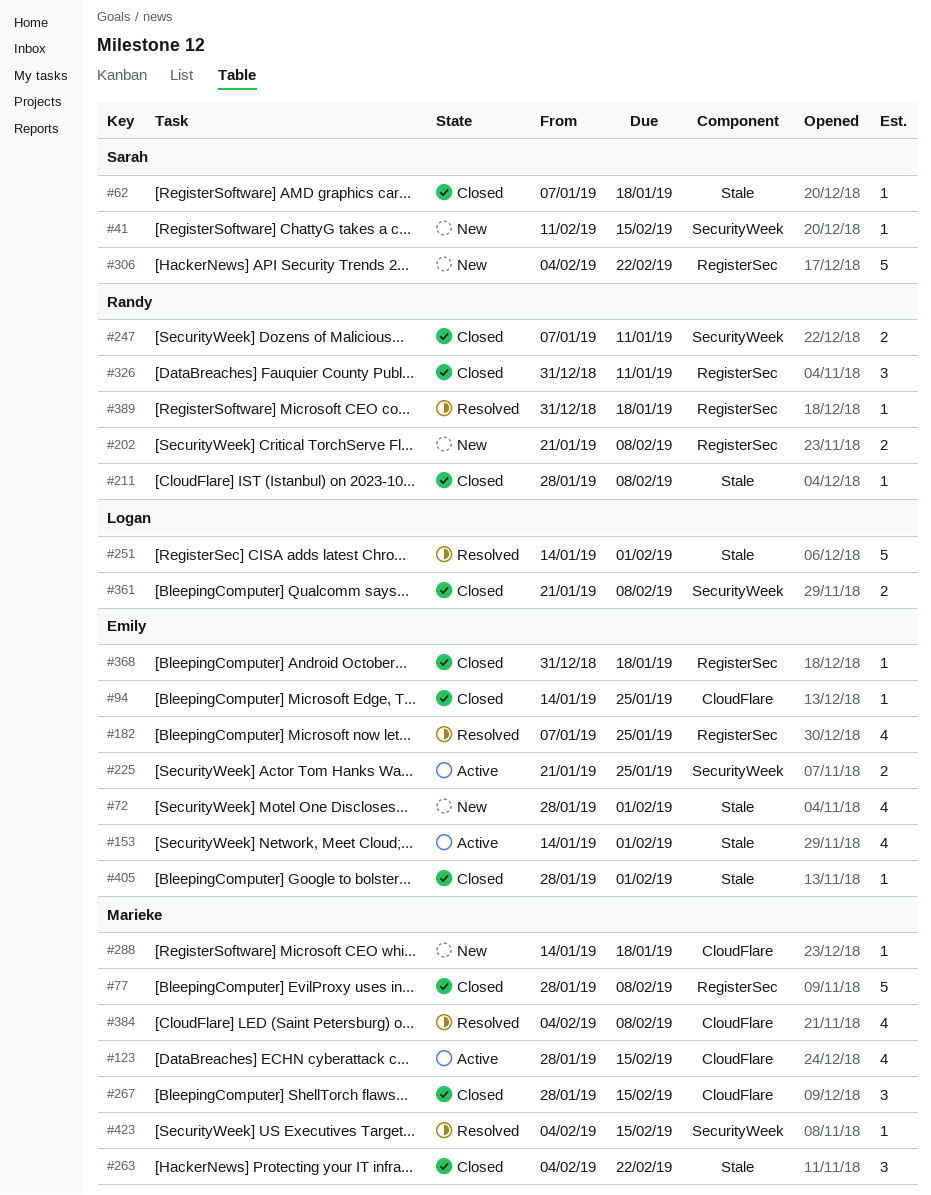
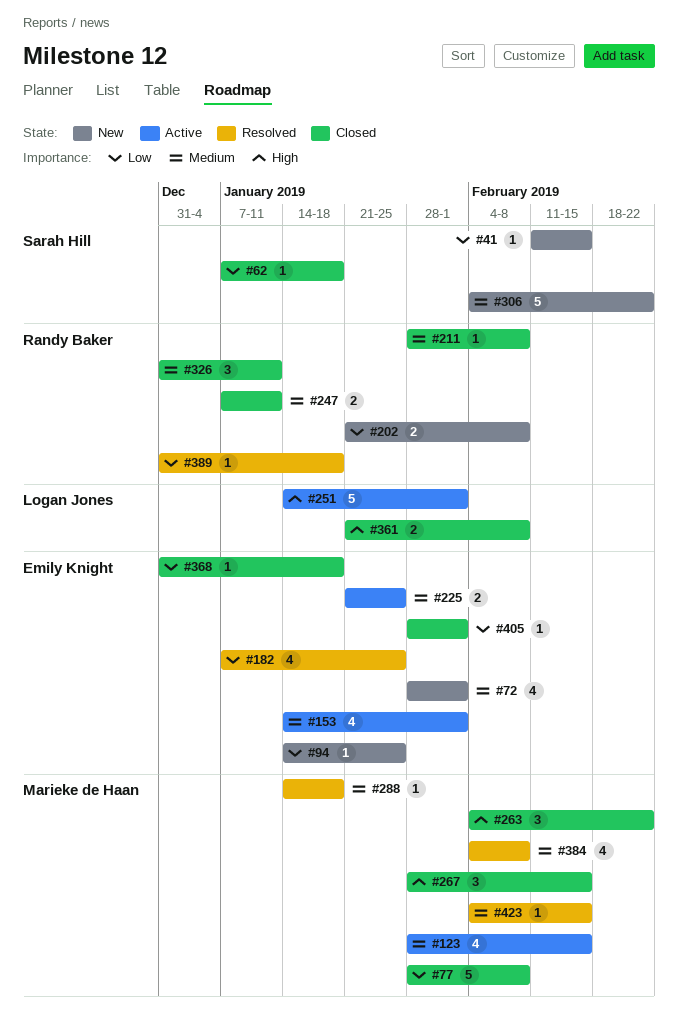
#94, status: Closed -> New
#251, status: Resolved -> Active
#288, status: New -> Resolved

